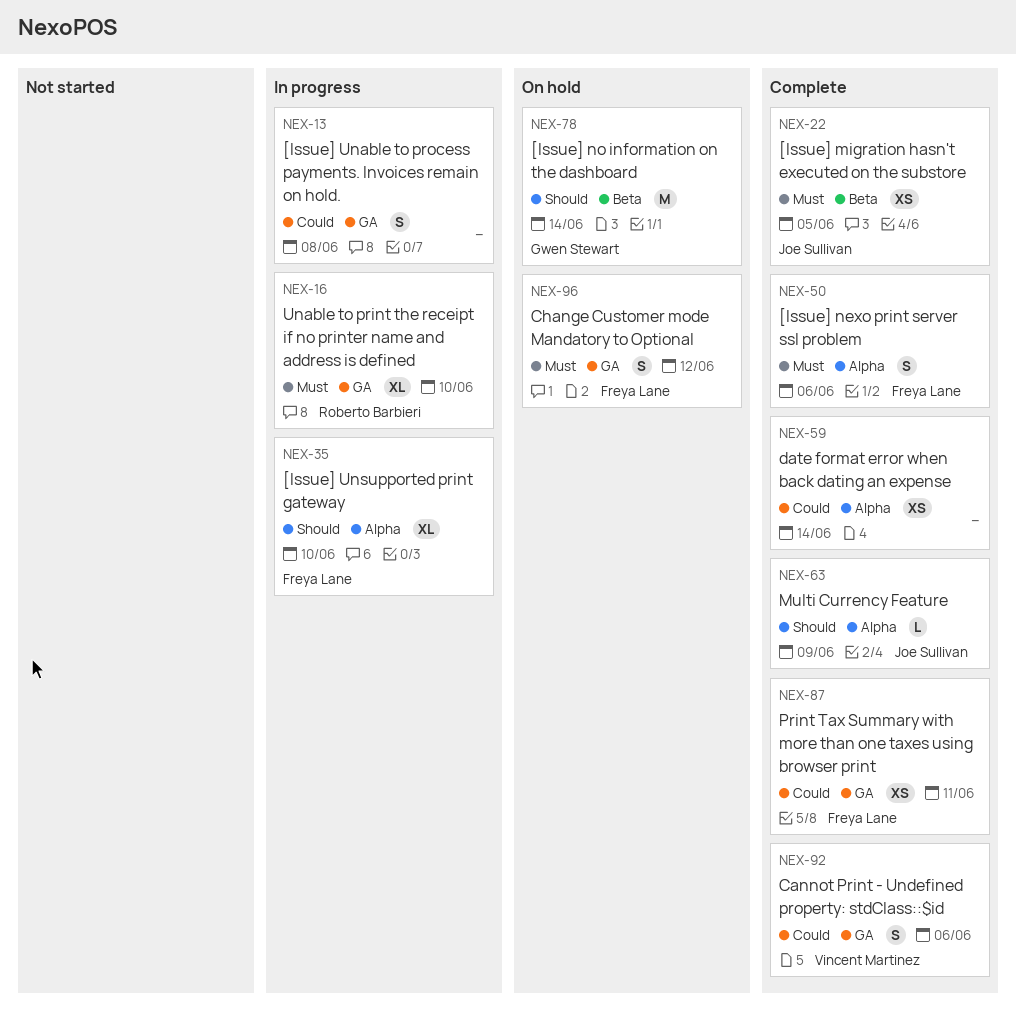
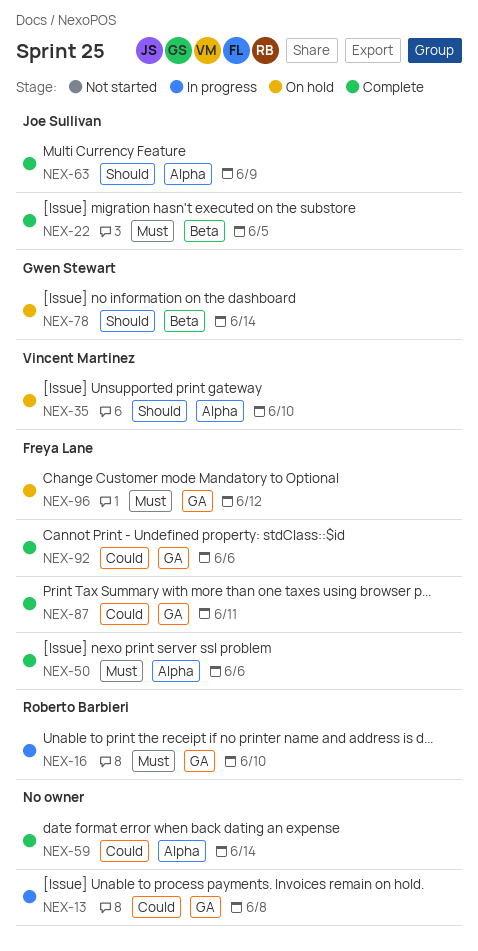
NEX-35, status: In progress -> On hold
NEX-35, owner: Freya Lane -> Vincent Martinez
NEX-92, owner: Vincent Martinez -> Freya Lane

